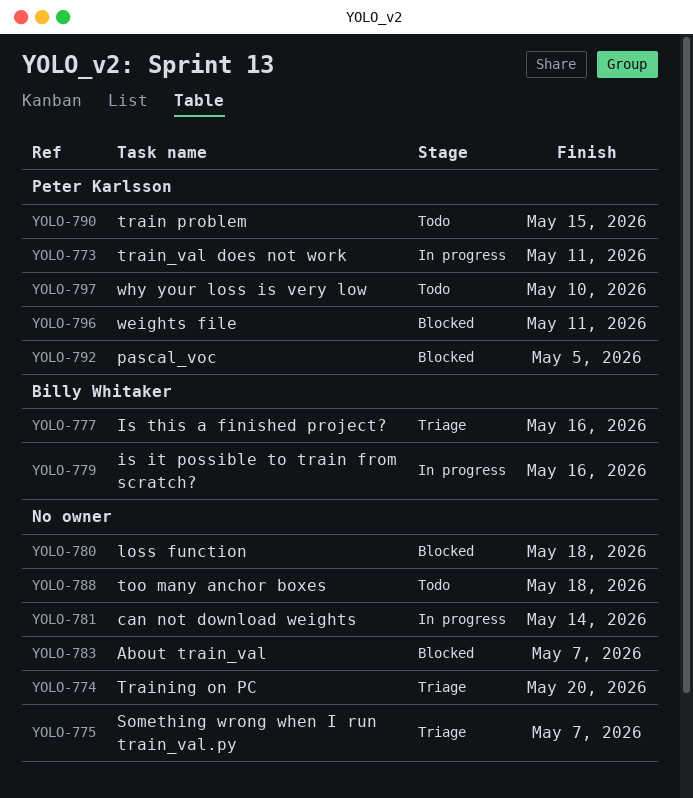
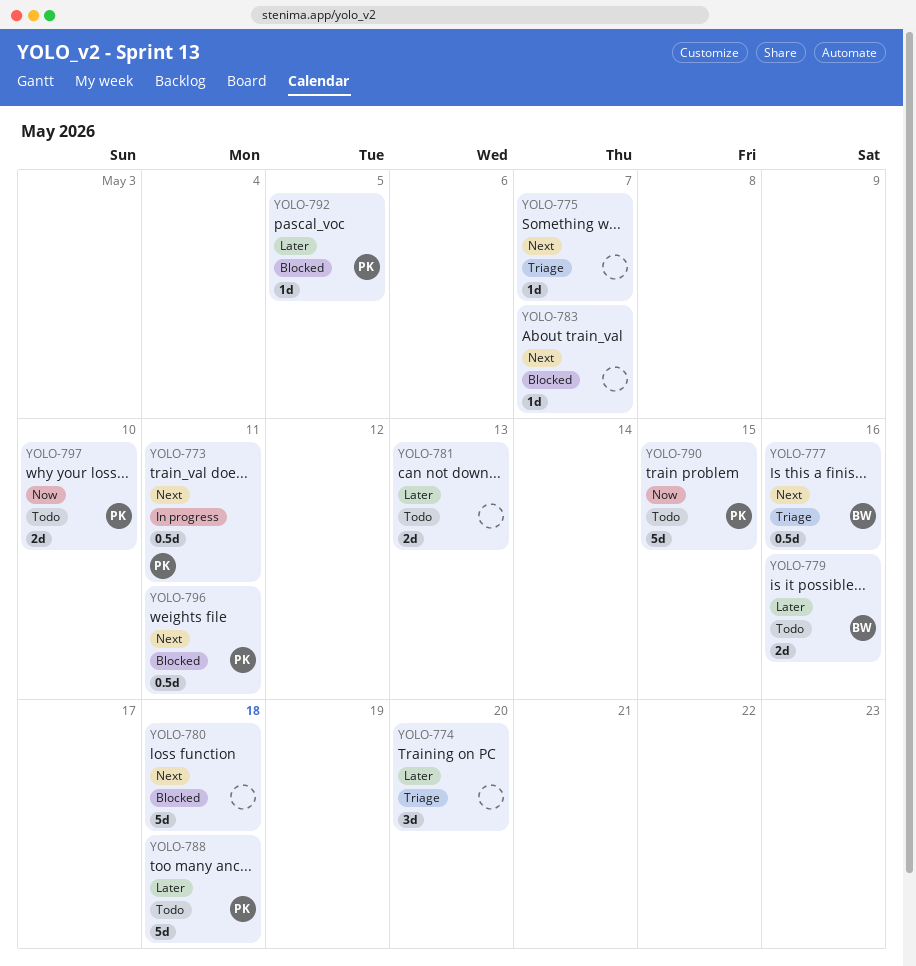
YOLO-779, status: In progress -> Todo
YOLO-781, status: In progress -> Todo
YOLO-781, due: May 14 -> May 13
YOLO-788, owner: none -> Peter Karlsson

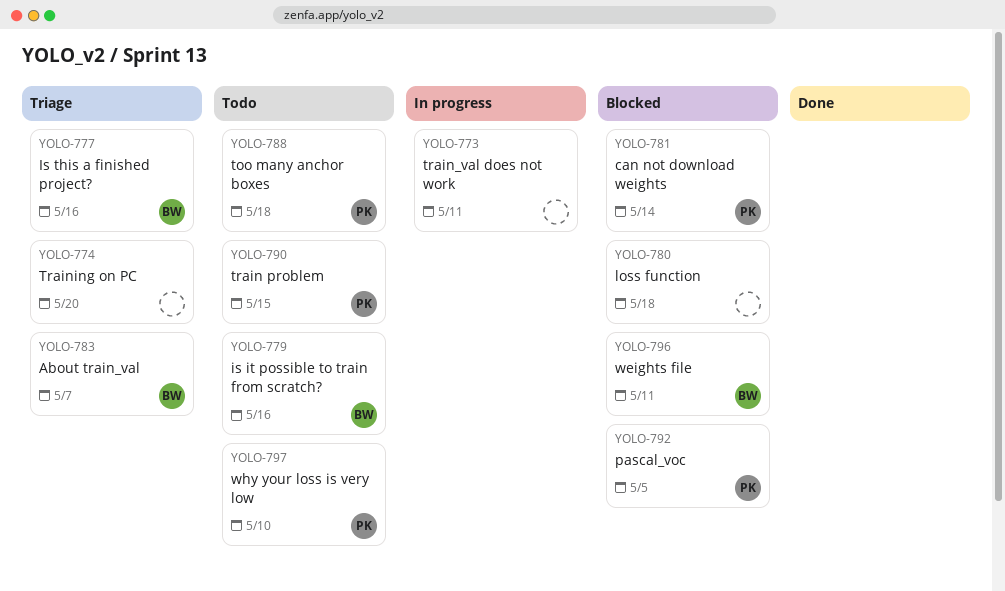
YOLO-773, owner: PK -> none
YOLO-775: present -> none
YOLO-781, status: Todo -> Blocked
YOLO-781, owner: none -> PK
YOLO-781, due: May 13 -> May 14
YOLO-783, status: Blocked -> Triage
YOLO-783, owner: none -> BW
YOLO-796, owner: PK -> BW

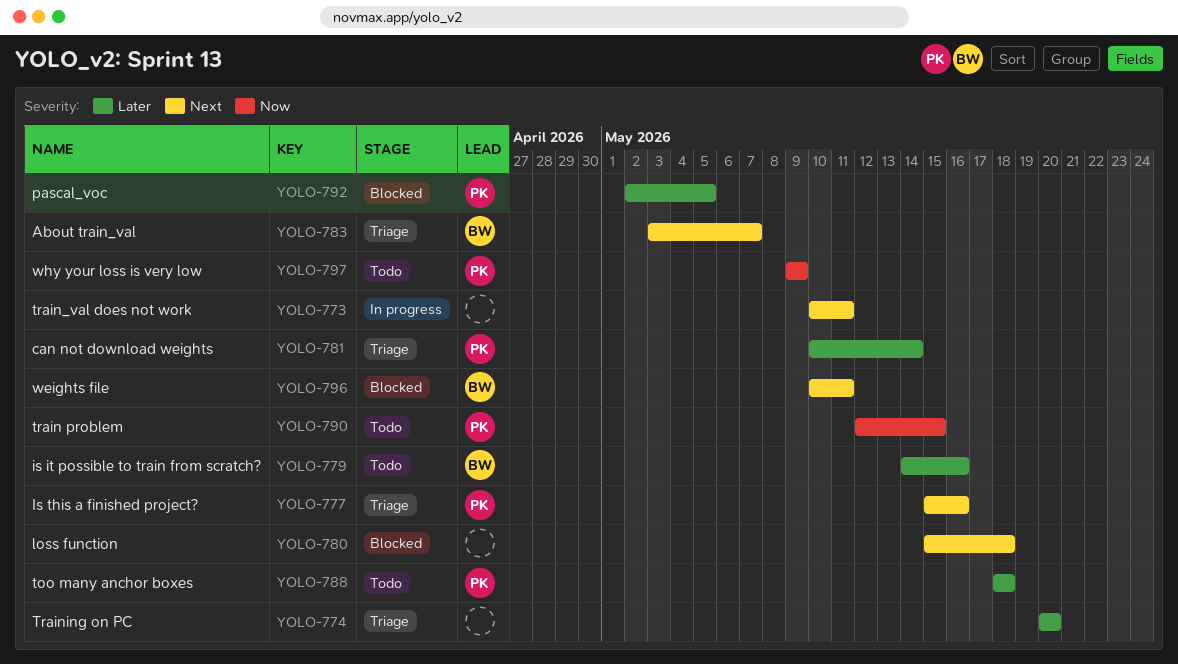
YOLO-777, owner: BW -> PK
YOLO-781, status: Blocked -> Triage
YOLO-797, due: May 10 -> May 9

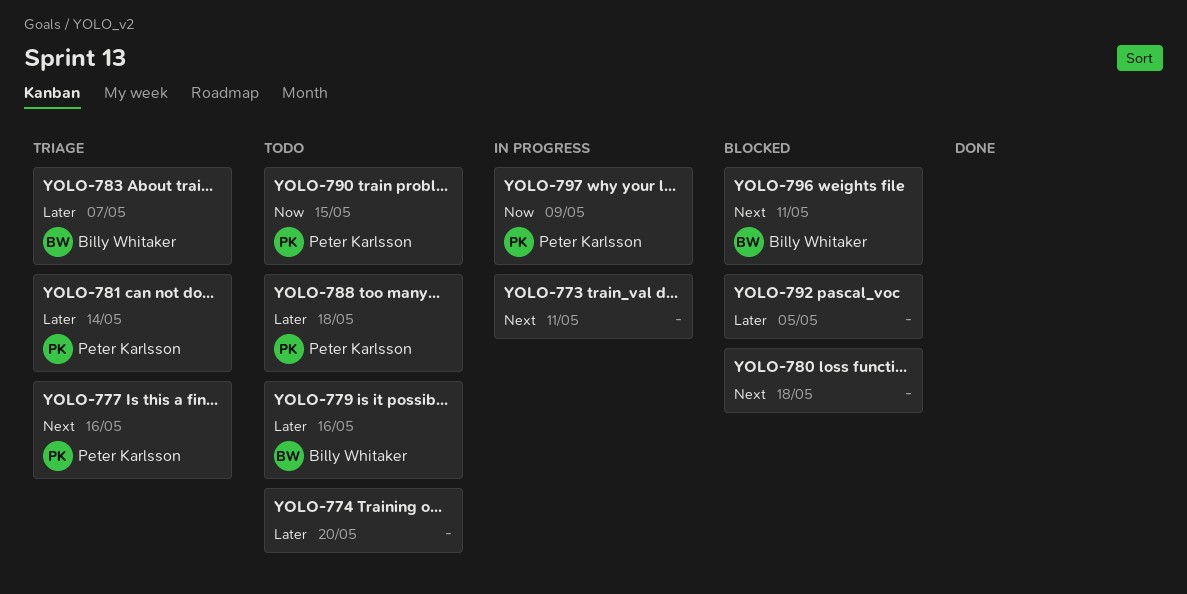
YOLO-774, status: Triage -> Todo
YOLO-783, priority: Next -> Later
YOLO-792, owner: Peter Karlsson -> none
YOLO-797, status: Todo -> In progress

